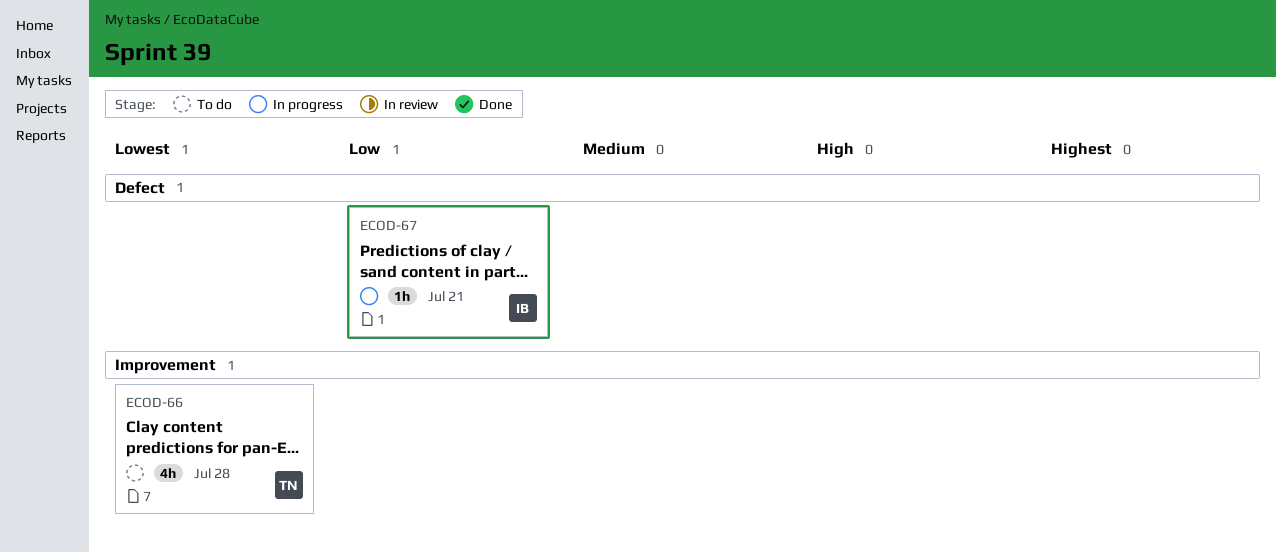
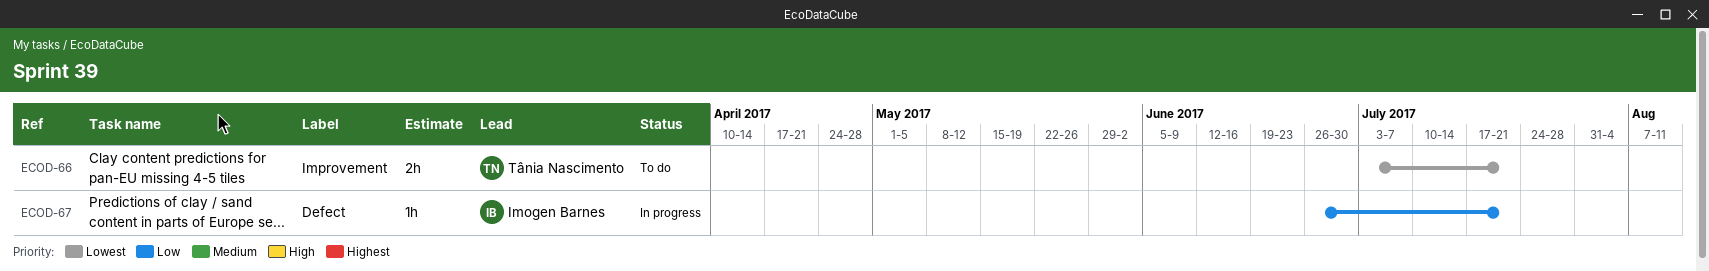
ECOD-66, estimate: 4h -> 2h
ECOD-66, due: Jul 28 -> Jul 21

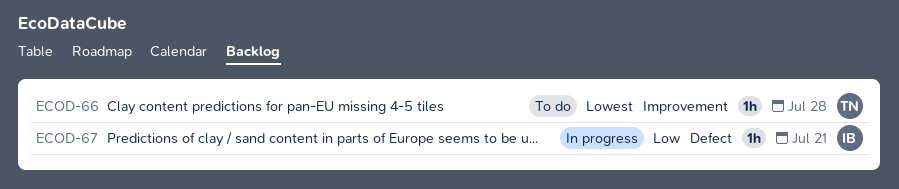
ECOD-66, estimate: 2h -> 1h
ECOD-66, due: Jul 21 -> Jul 28

